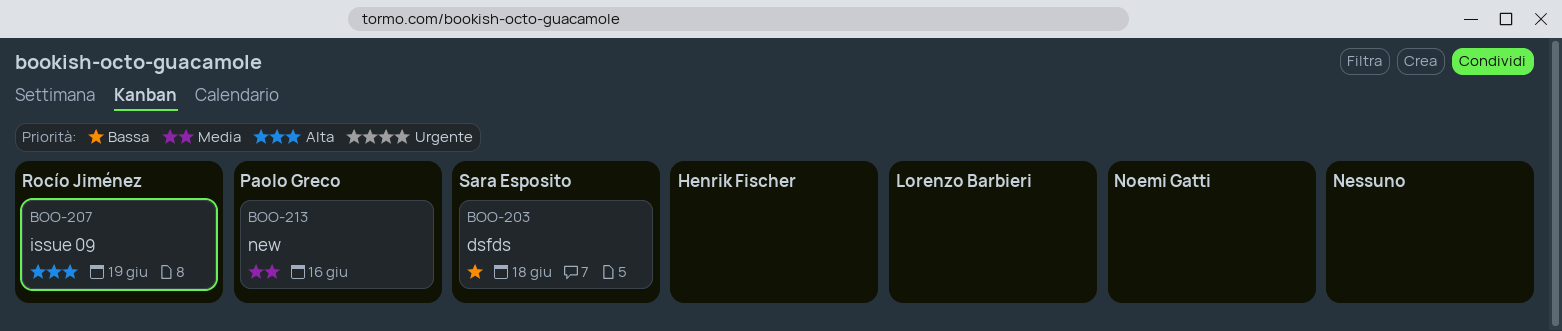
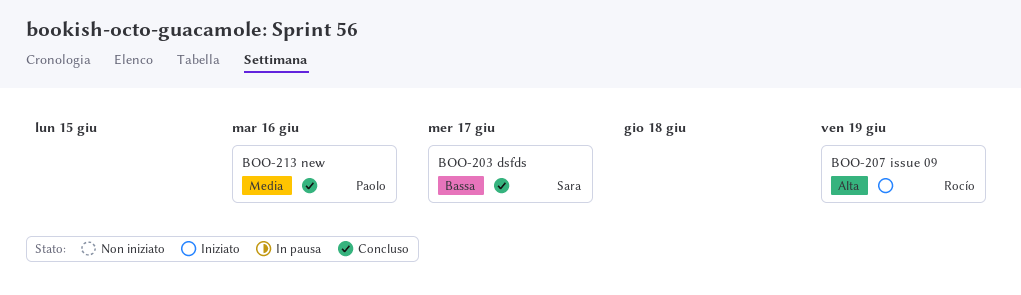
BOO-203, due: Jun 18 -> Jun 17

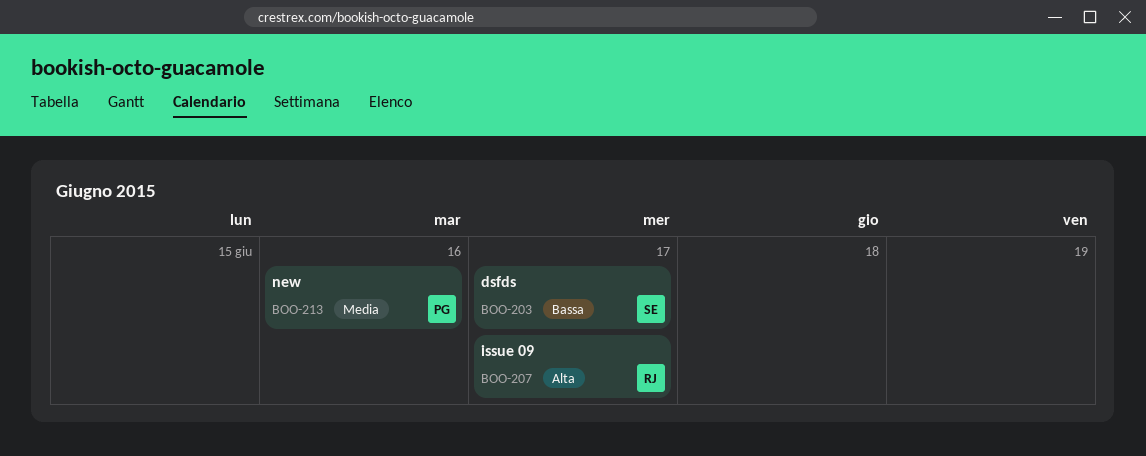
BOO-207, due: Jun 19 -> Jun 17

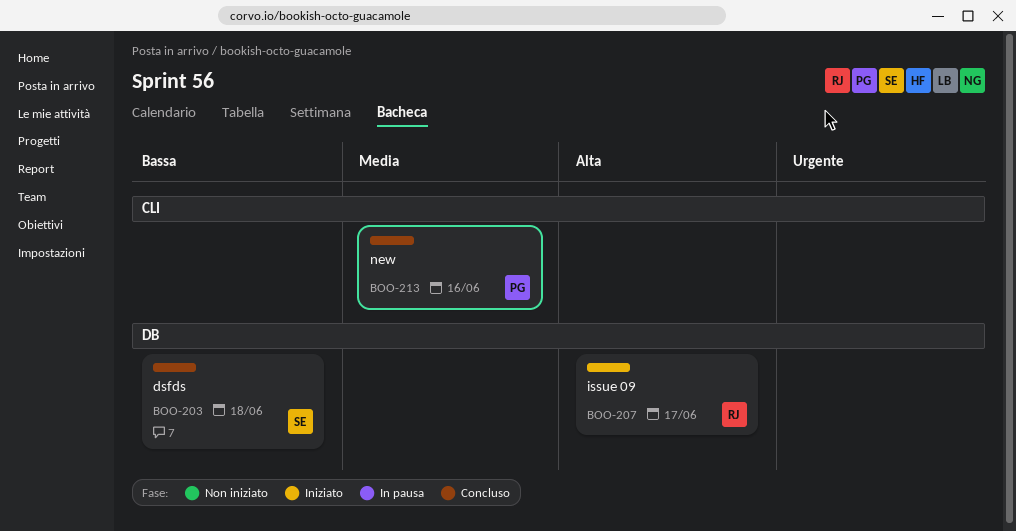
BOO-203, due: Jun 17 -> Jun 18

